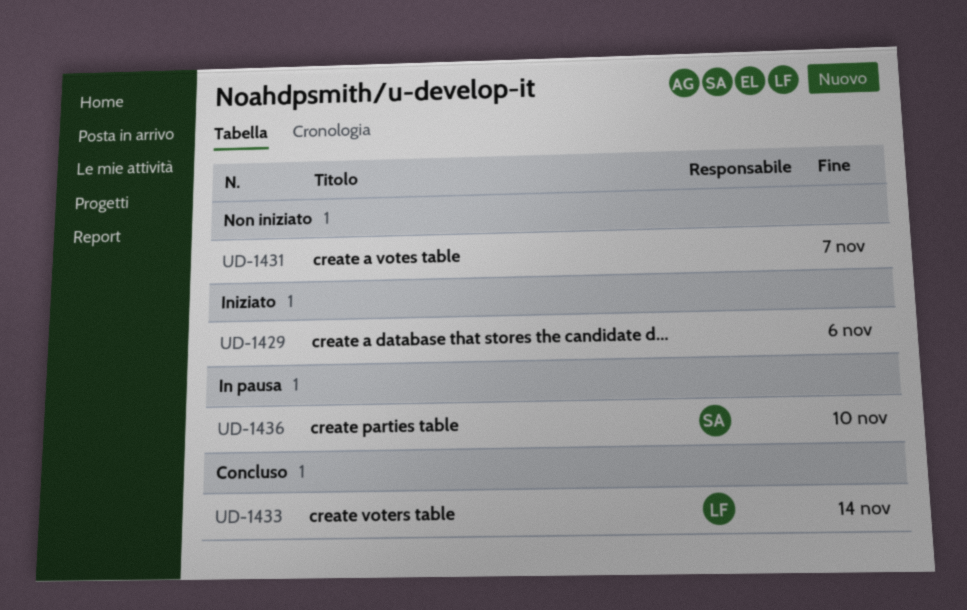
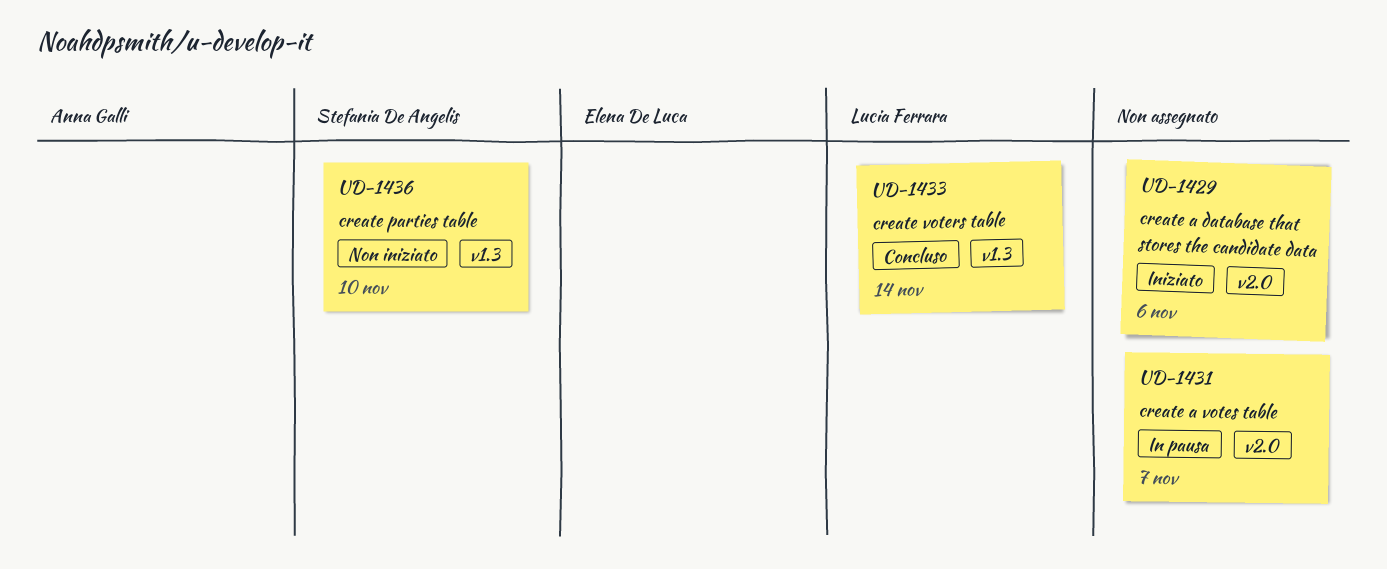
UD-1431, status: Non iniziato -> In pausa
UD-1436, status: In pausa -> Non iniziato

